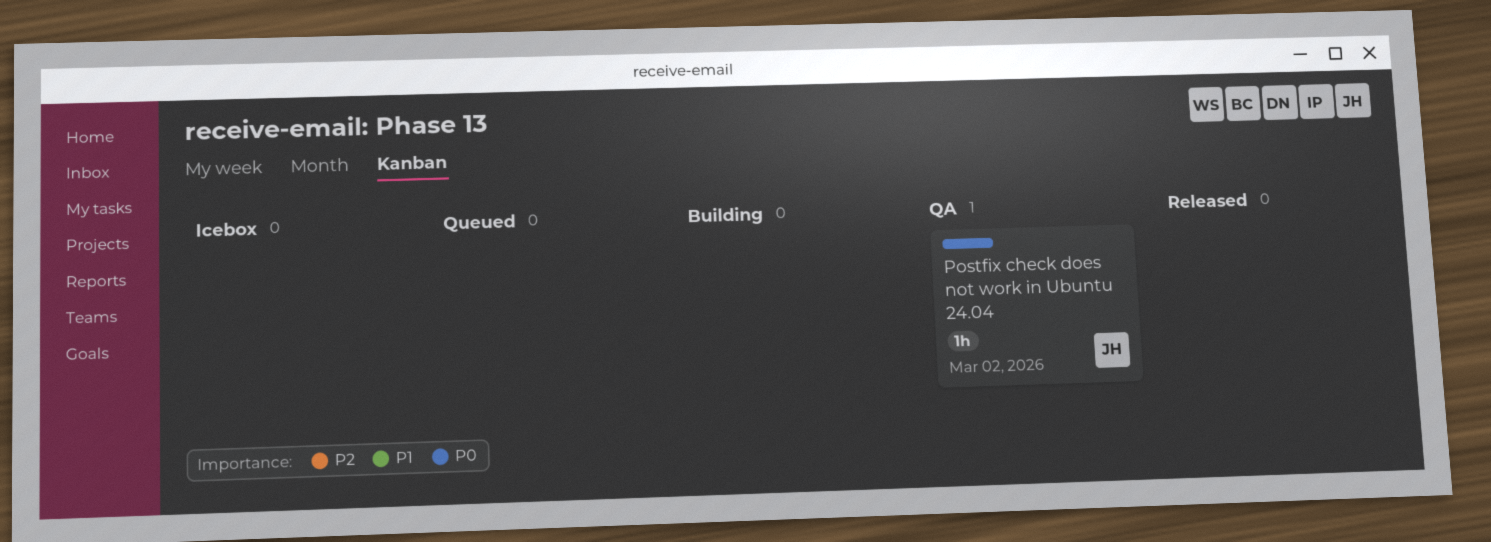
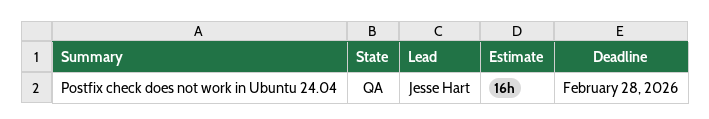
Postfix check does not work in Ubuntu 24.04, estimate: 1h -> 16h
Postfix check does not work in Ubuntu 24.04, due: Mar 2 -> Feb 28

